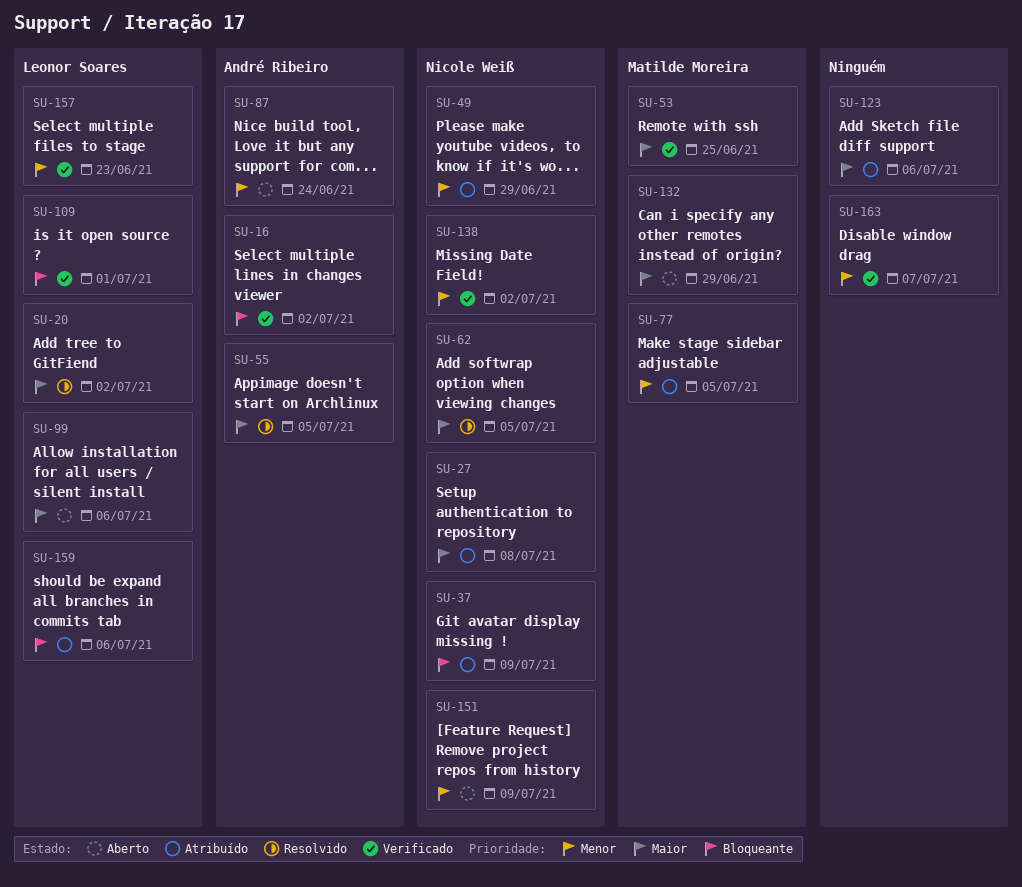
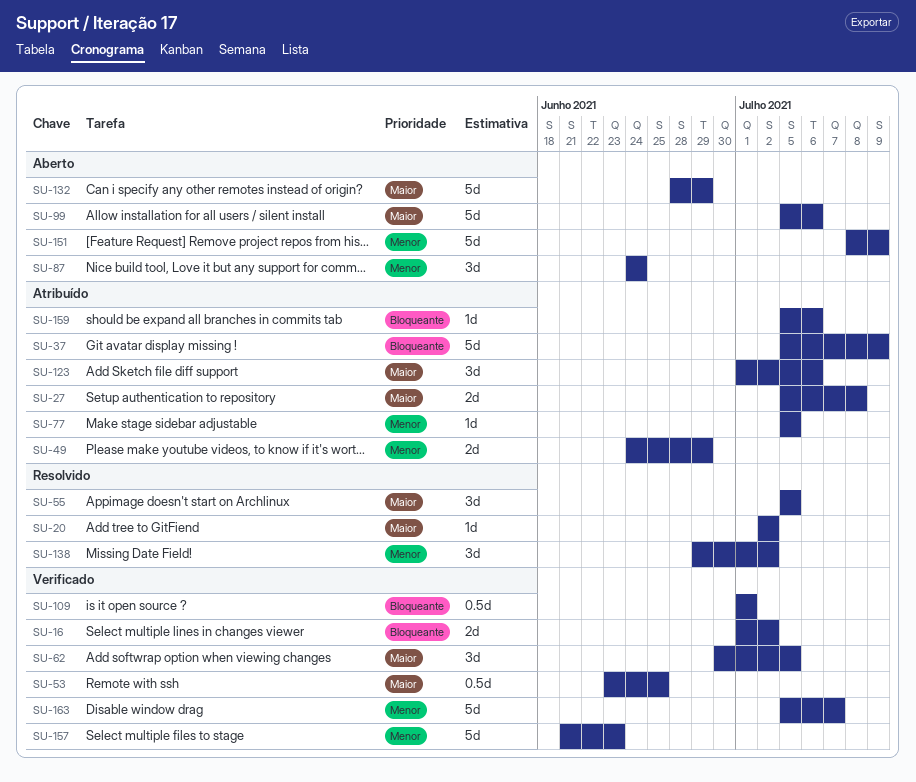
SU-62, status: Resolvido -> Verificado
SU-138, status: Verificado -> Resolvido

